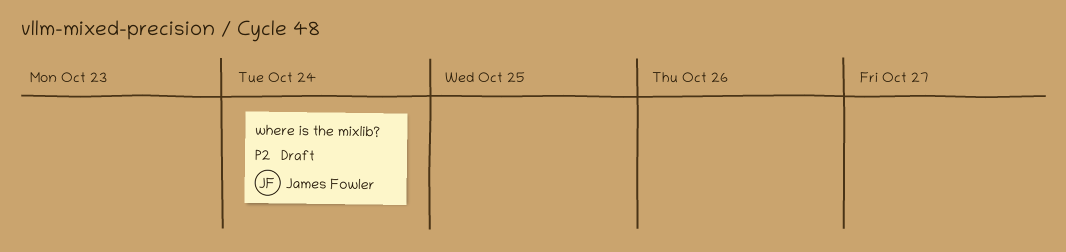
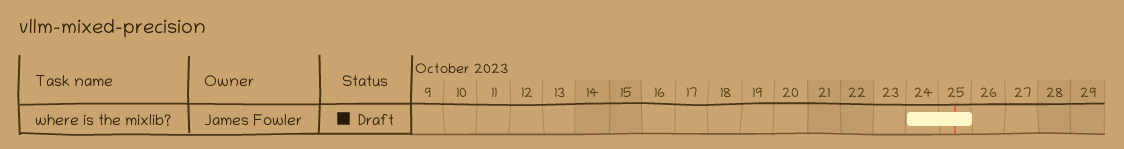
where is the mixlib?, due: Oct 24 -> Oct 25

